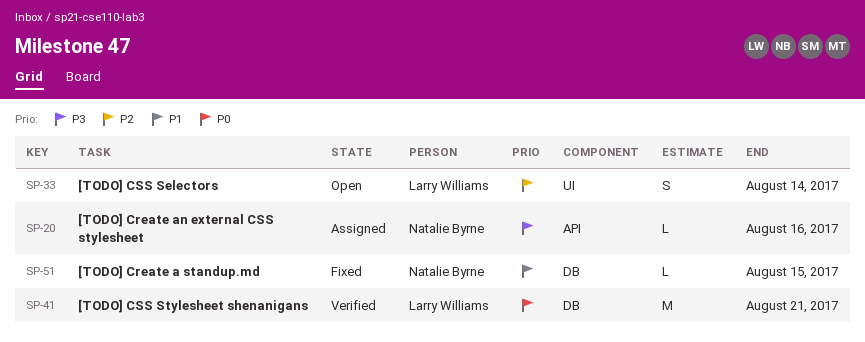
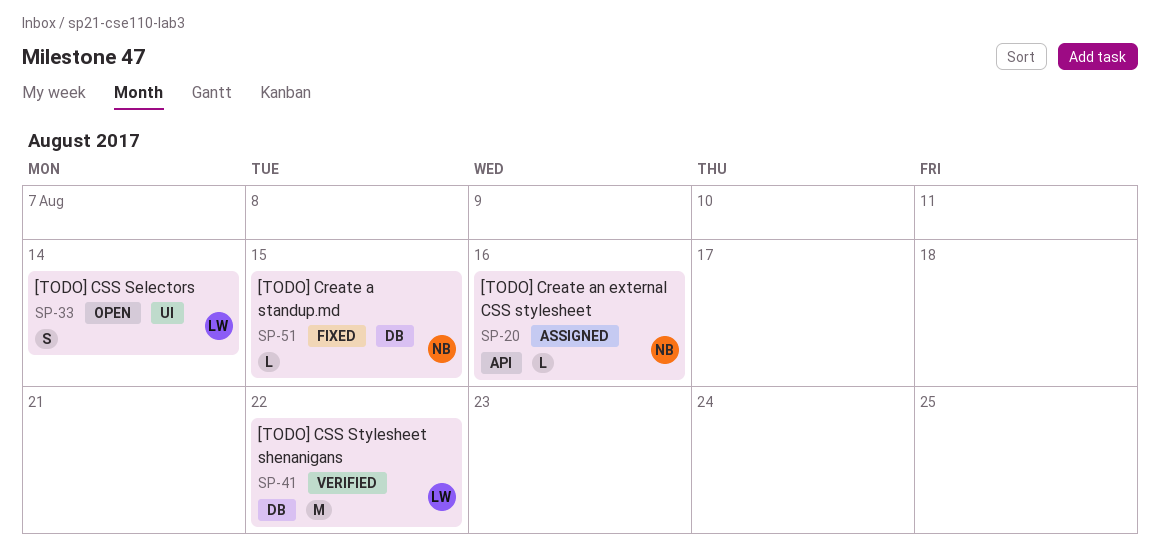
SP-41, due: Aug 21 -> Aug 22

